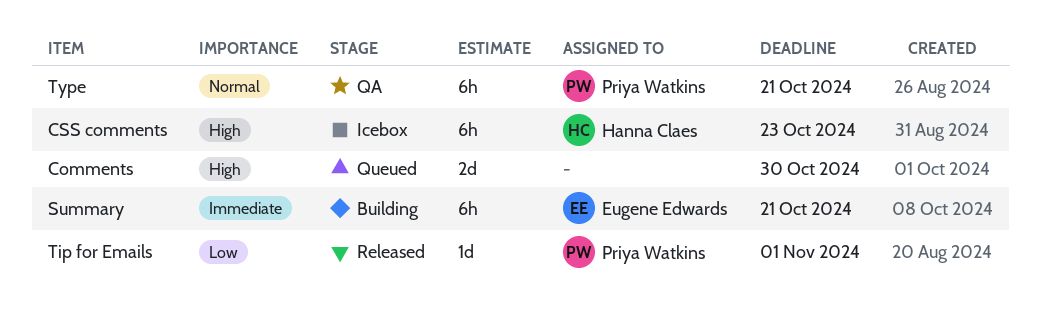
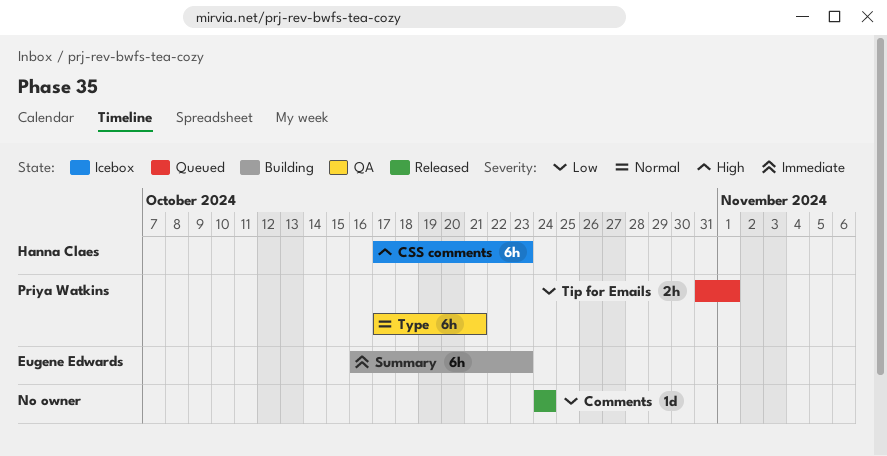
Comments, status: Queued -> Released
Comments, priority: High -> Low
Comments, estimate: 2d -> 1d
Comments, due: Oct 30 -> Oct 24
Summary, due: Oct 21 -> Oct 23
Tip for Emails, status: Released -> Queued
Tip for Emails, estimate: 1d -> 2h

